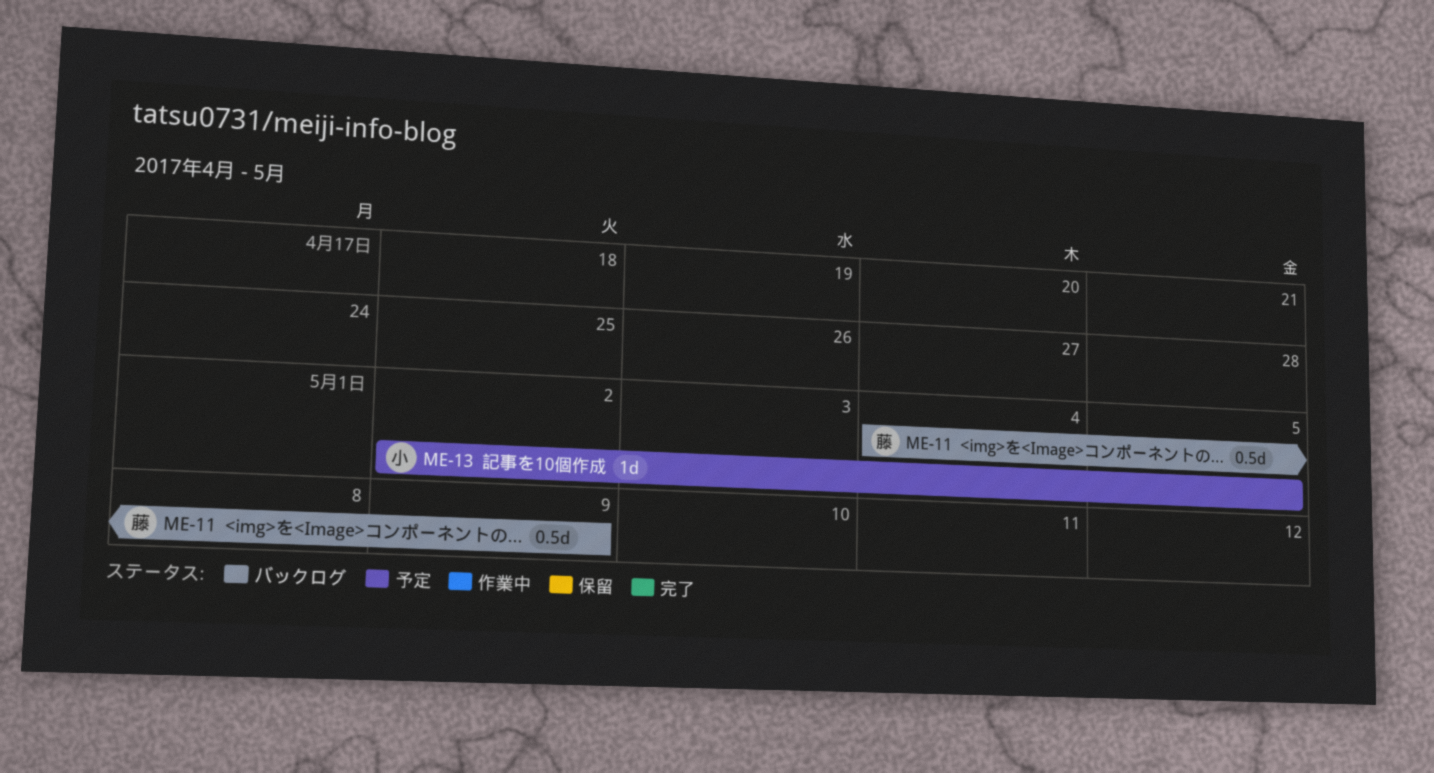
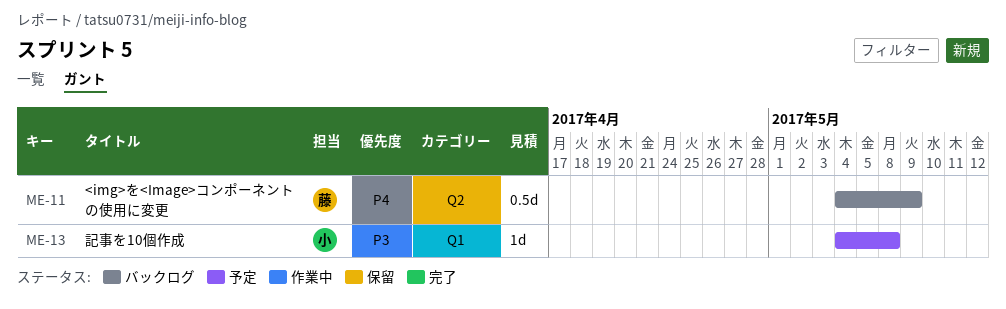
ME-13, start: May 2 -> May 4
ME-13, due: May 5 -> May 8

